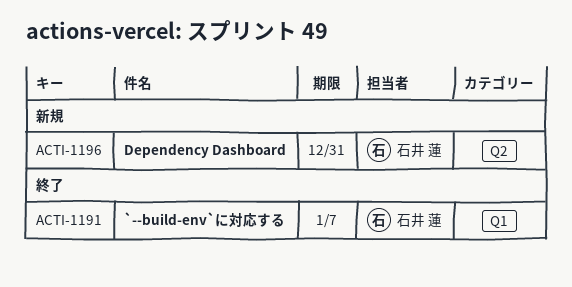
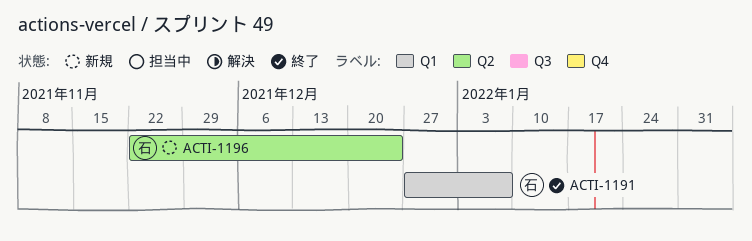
ACTI-1196, due: Dec 31 -> Dec 24

